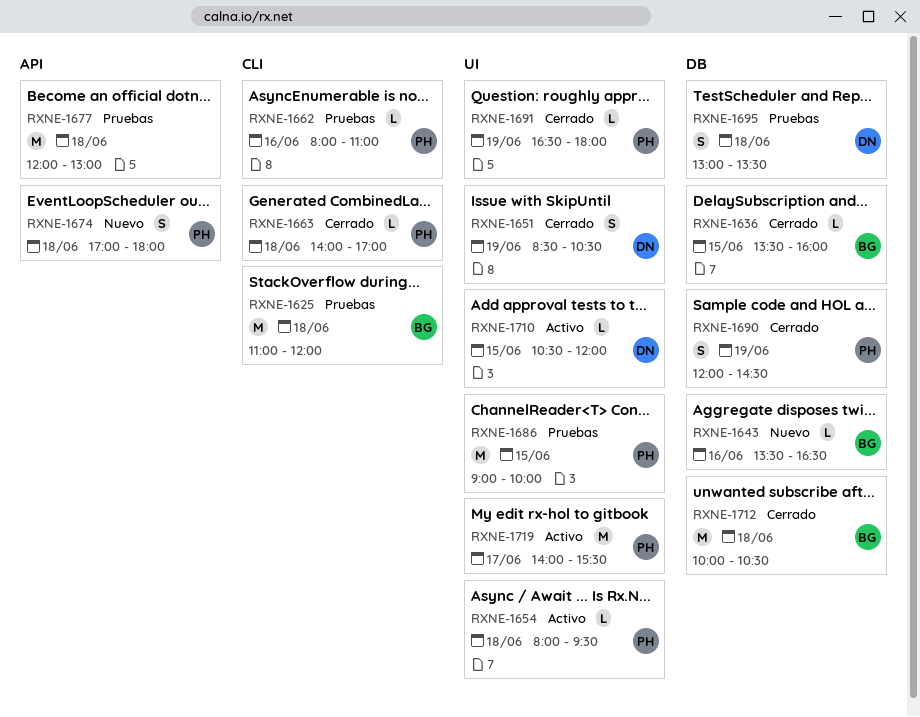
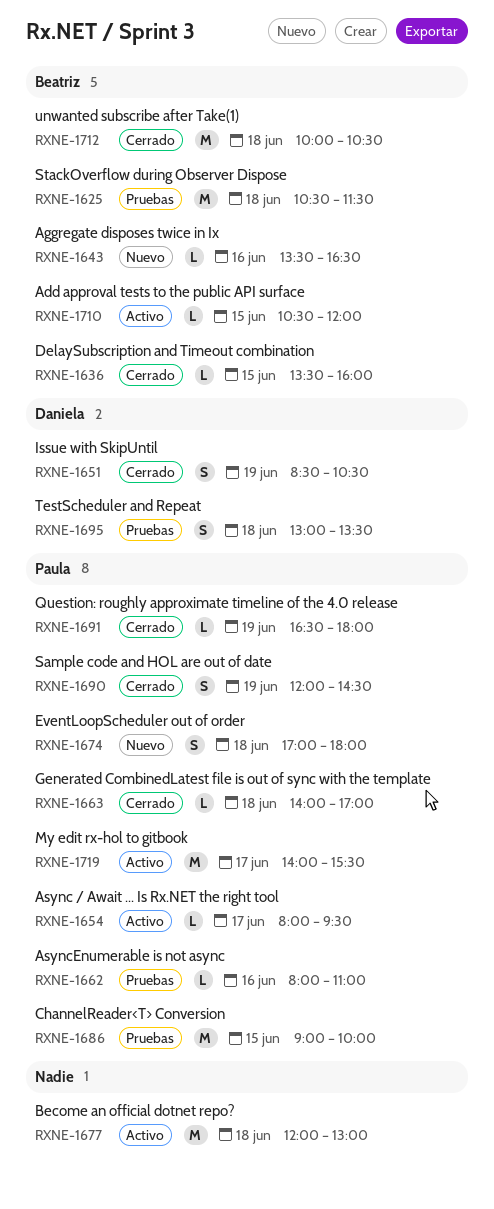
RXNE-1625, begins: 11:00 -> 10:30
RXNE-1625, ends: 12:00 -> 11:30
RXNE-1654, day: Jun 18 -> Jun 17
RXNE-1677, status: Pruebas -> Activo
RXNE-1710, owner: Daniela -> Beatriz

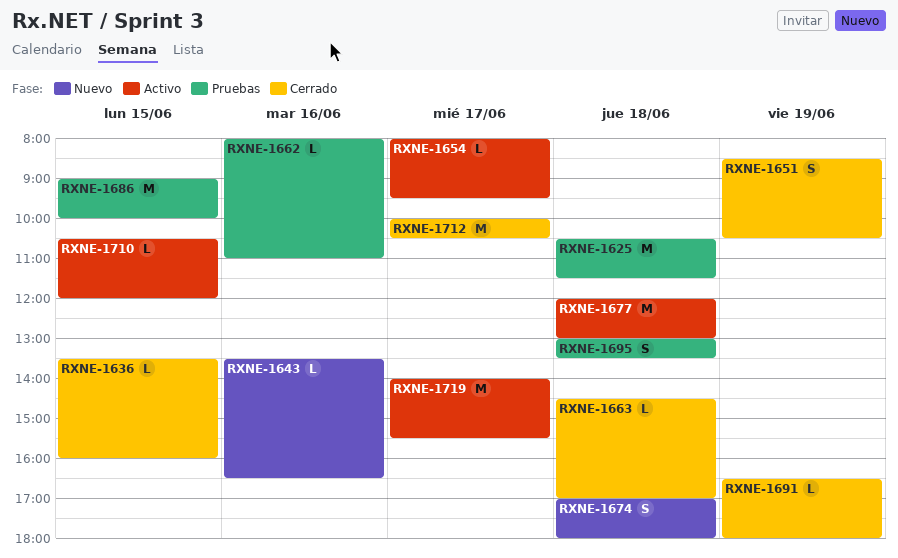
RXNE-1663, begins: 14:00 -> 14:30
RXNE-1690: present -> none
RXNE-1712, day: Jun 18 -> Jun 17

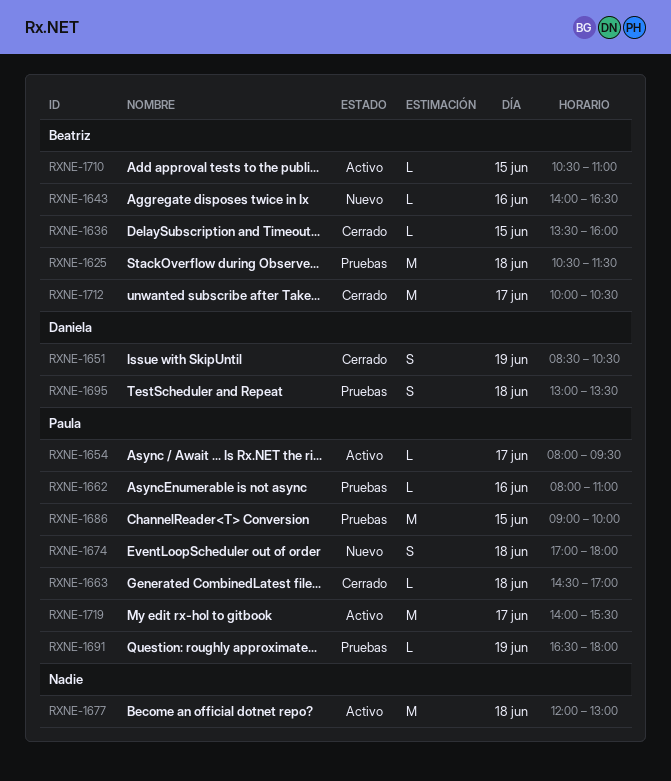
RXNE-1643, begins: 13:30 -> 14:00
RXNE-1691, status: Cerrado -> Pruebas
RXNE-1710, ends: 12:00 -> 11:00

